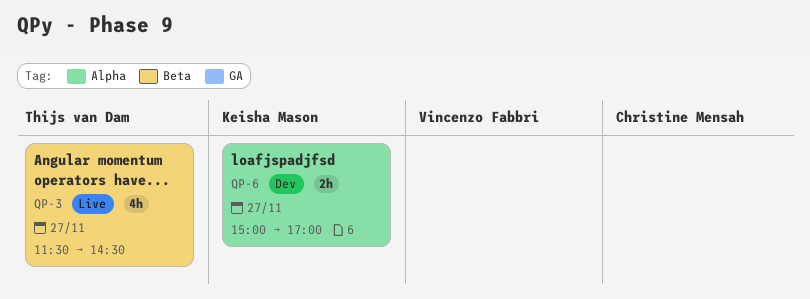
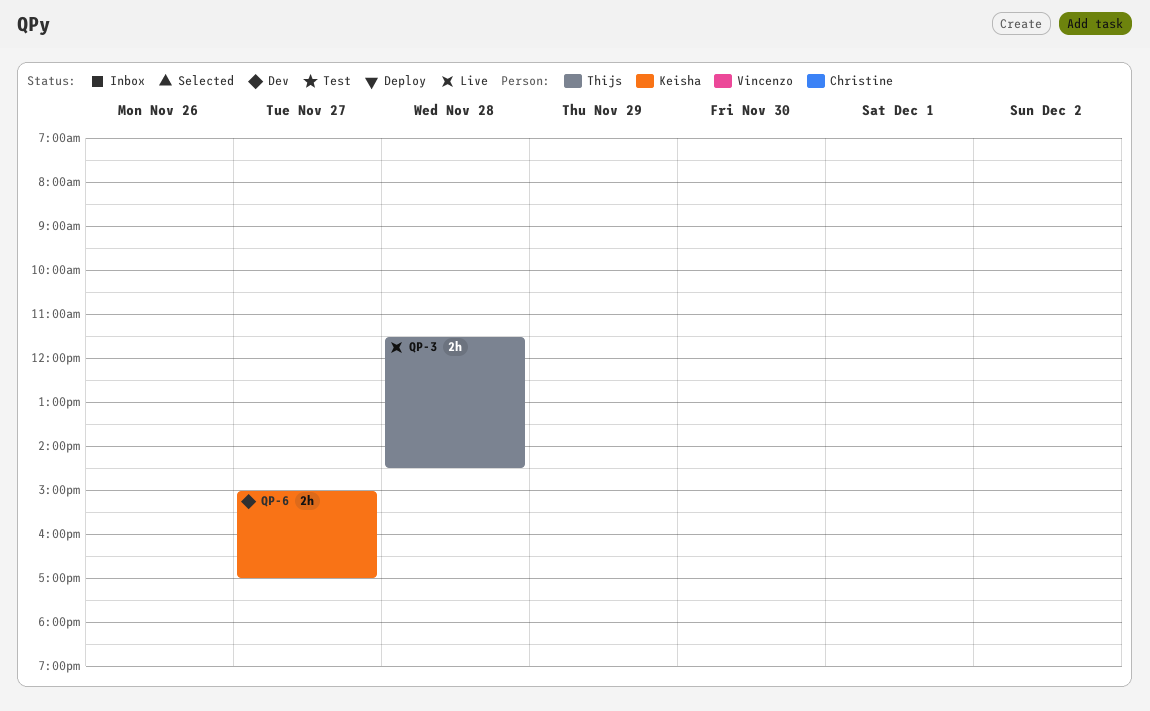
QP-3, estimate: 4h -> 2h
QP-3, day: Nov 27 -> Nov 28

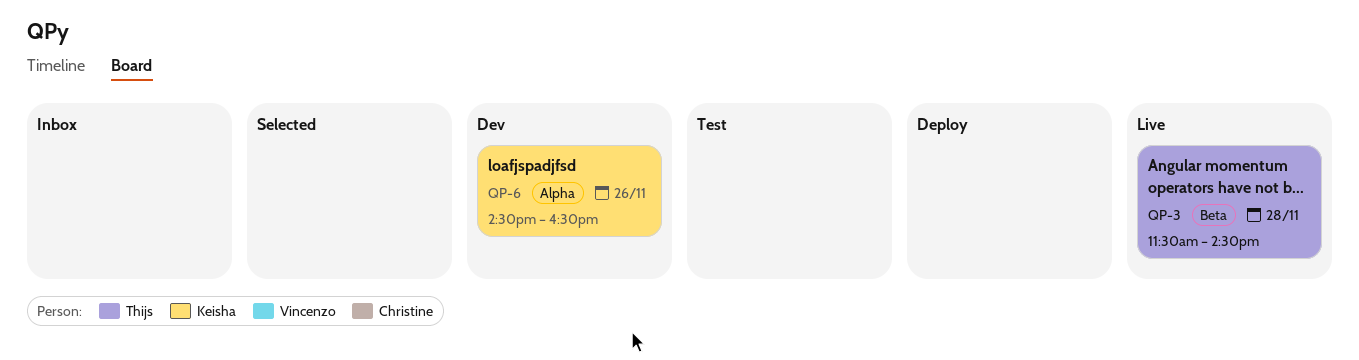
QP-6, day: Nov 27 -> Nov 26
QP-6, begins: 15:00 -> 14:30
QP-6, ends: 17:00 -> 16:30

